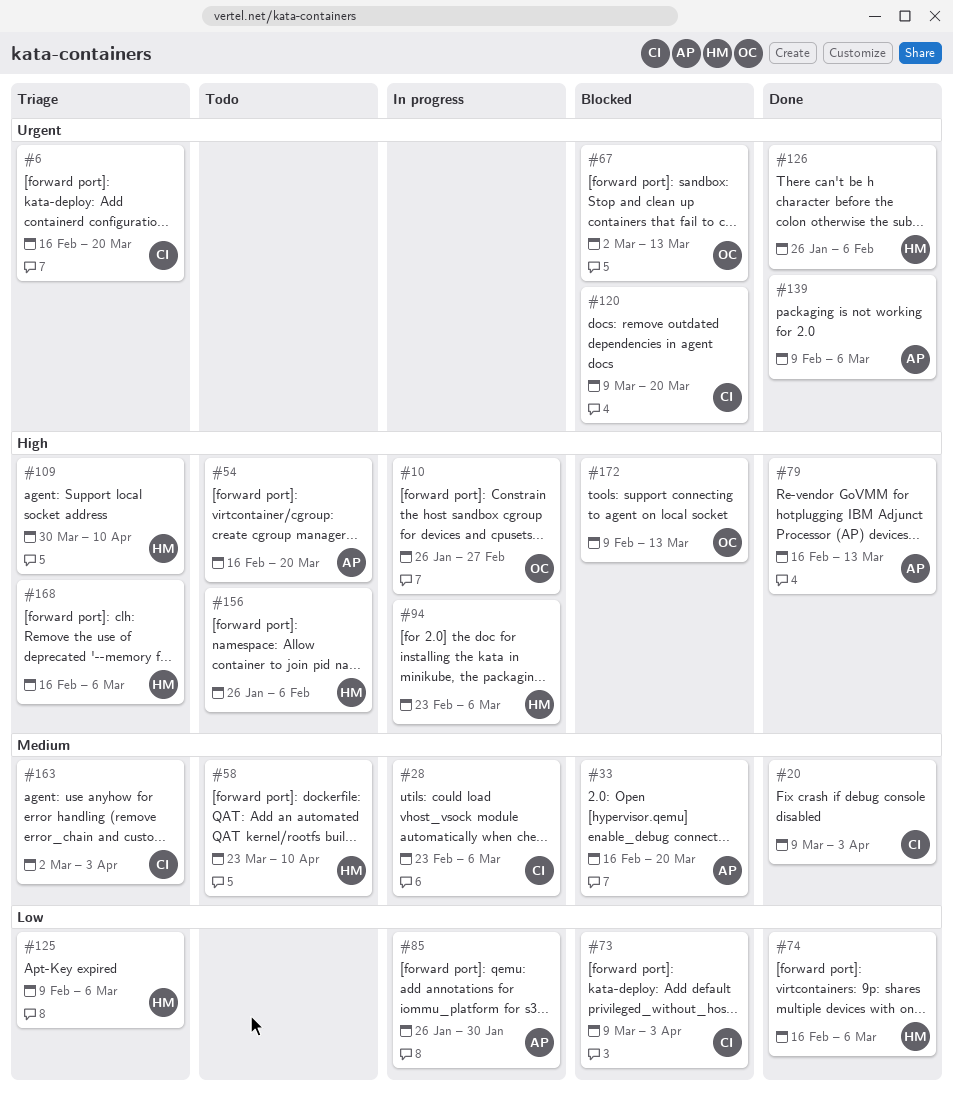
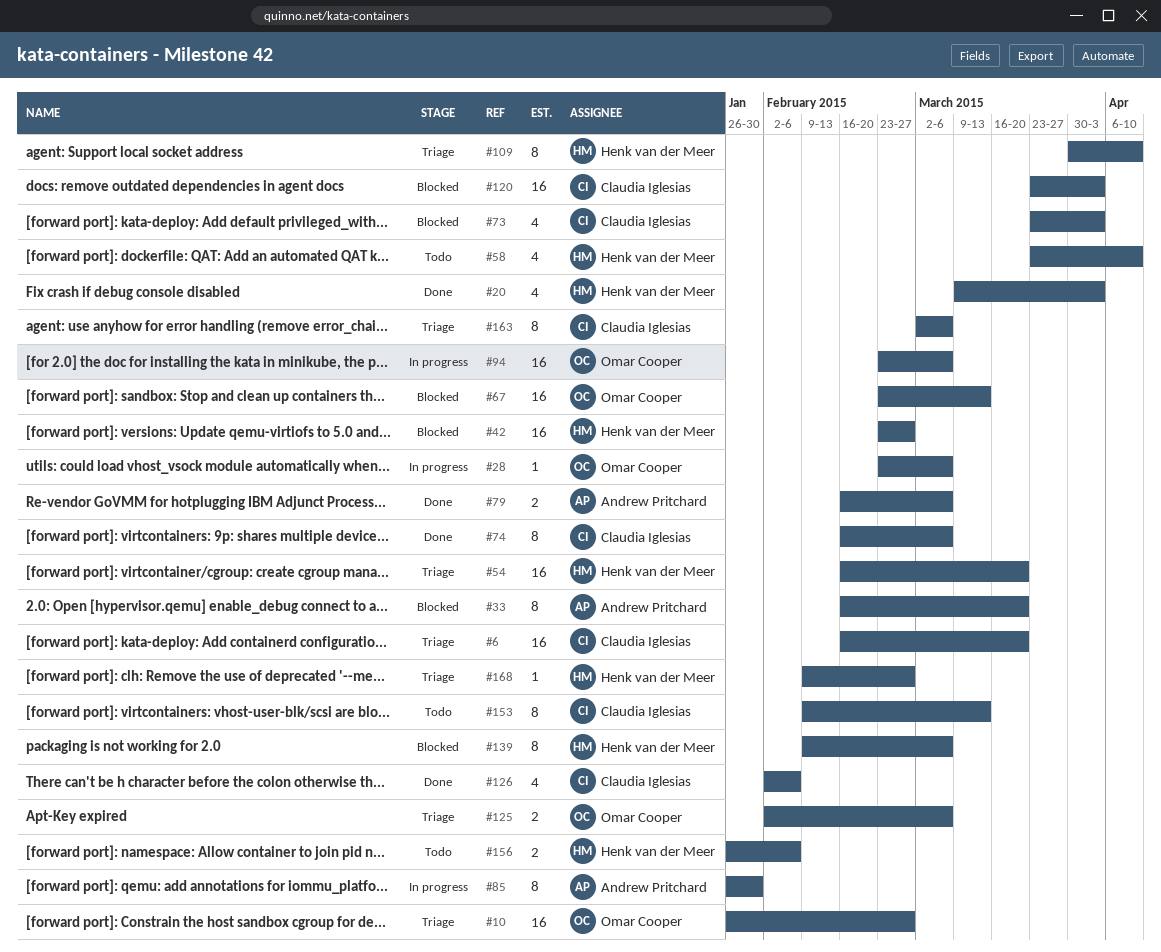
#10, status: In progress -> Triage
#20, owner: Claudia Iglesias -> Henk van der Meer
#28, owner: Claudia Iglesias -> Omar Cooper
#42: none -> present
#54, status: Todo -> Triage
#54, owner: Andrew Pritchard -> Henk van der Meer
#67, start: Mar 2 -> Feb 23
#73, start: Mar 9 -> Mar 23
#74, owner: Henk van der Meer -> Claudia Iglesias
#79, due: Mar 13 -> Mar 6
#94, owner: Henk van der Meer -> Omar Cooper
#120, start: Mar 9 -> Mar 23
#120, due: Mar 20 -> Apr 3
#125, owner: Henk van der Meer -> Omar Cooper
#125, start: Feb 9 -> Feb 2
#126, owner: Henk van der Meer -> Claudia Iglesias
#126, start: Jan 26 -> Feb 2
#139, status: Done -> Blocked
#139, owner: Andrew Pritchard -> Henk van der Meer
#153: none -> present
#163, due: Apr 3 -> Mar 6
#168, start: Feb 16 -> Feb 9
#168, due: Mar 6 -> Feb 27
#172: present -> none

